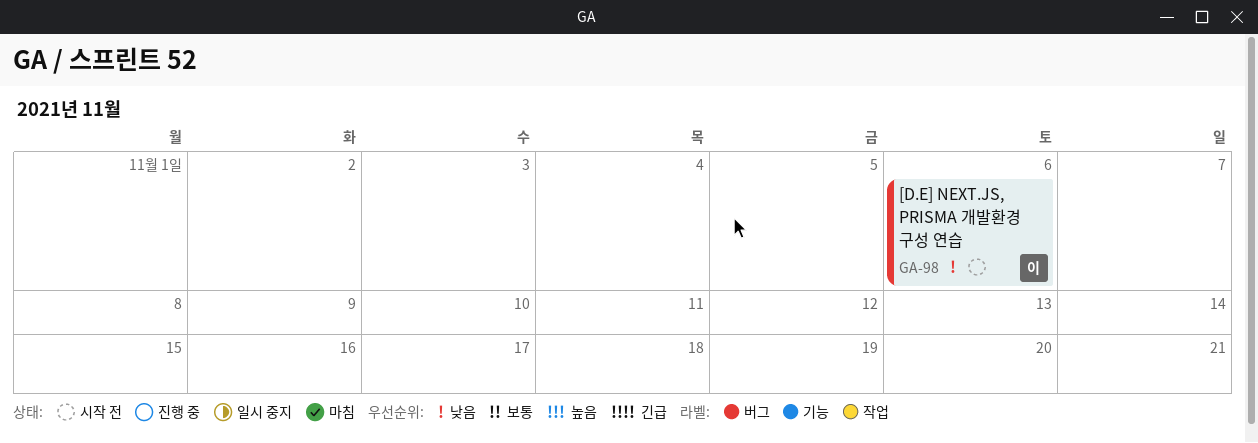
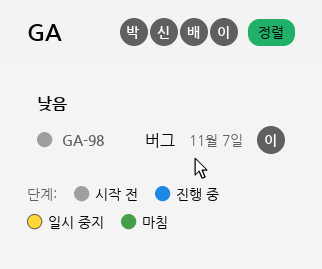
GA-98, due: Nov 6 -> Nov 7

